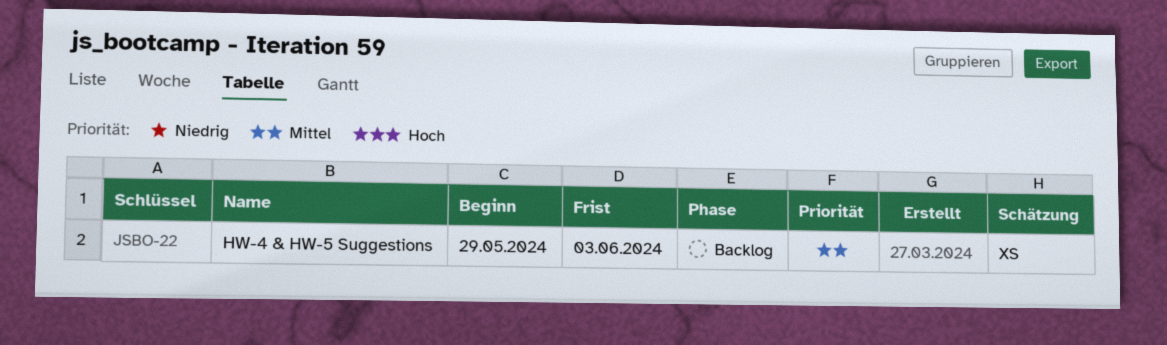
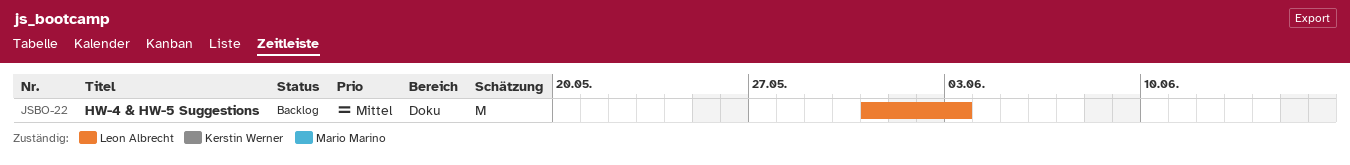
JSBO-22, estimate: XS -> M
JSBO-22, start: May 29 -> May 31

